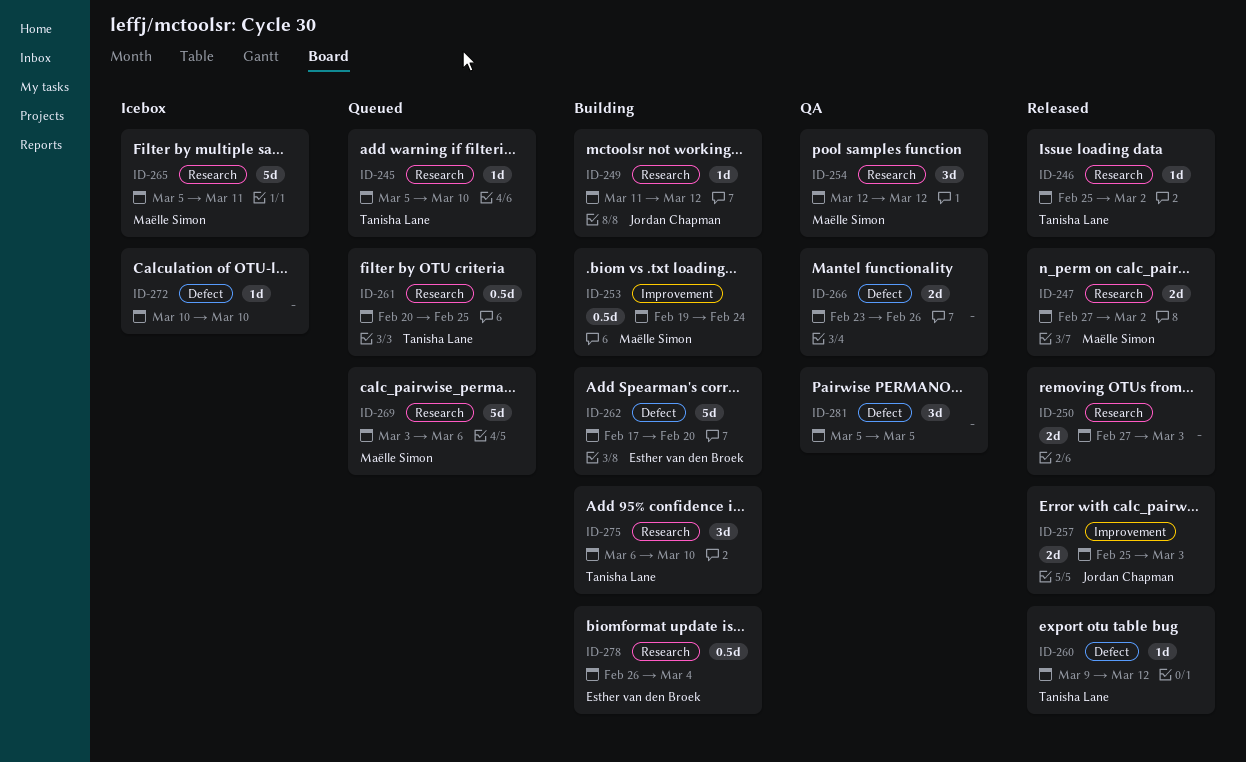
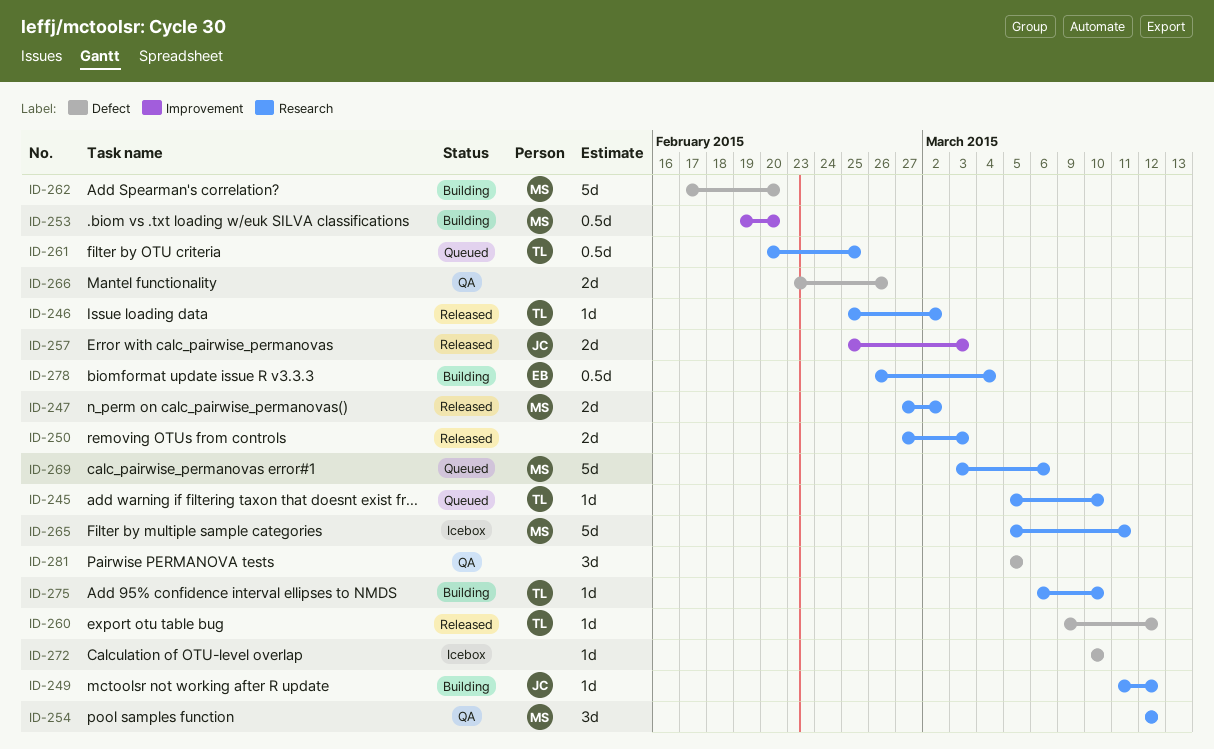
ID-253, due: Feb 24 -> Feb 20
ID-262, owner: Esther van den Broek -> Maëlle Simon
ID-275, estimate: 3d -> 1d

